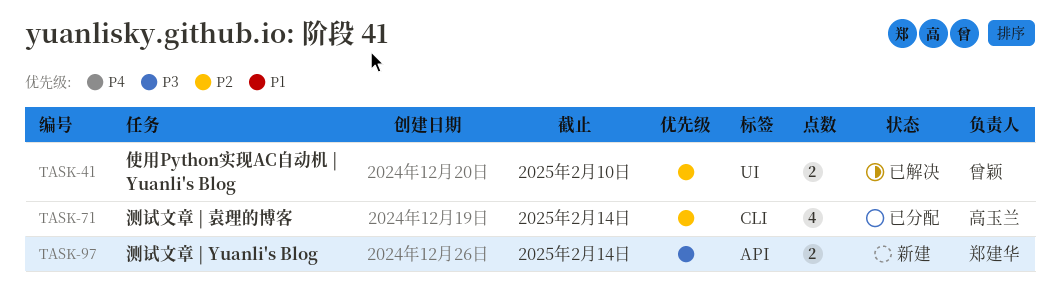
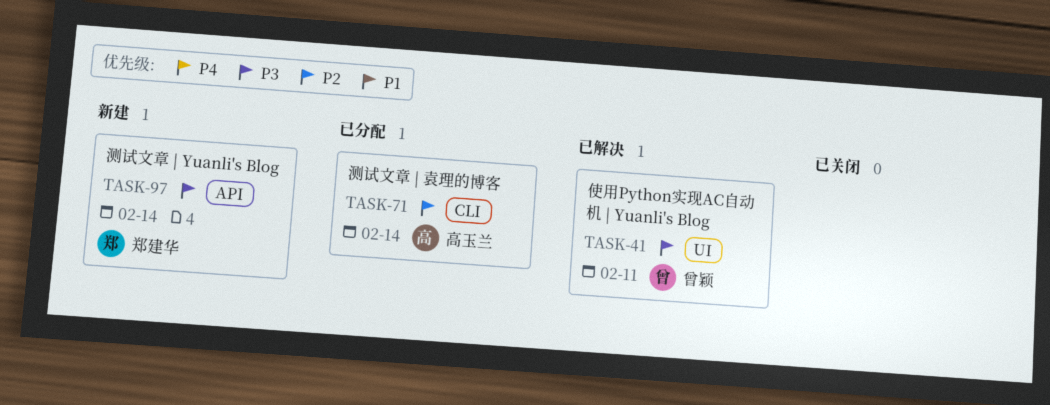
TASK-41, priority: P2 -> P3
TASK-41, due: Feb 10 -> Feb 11

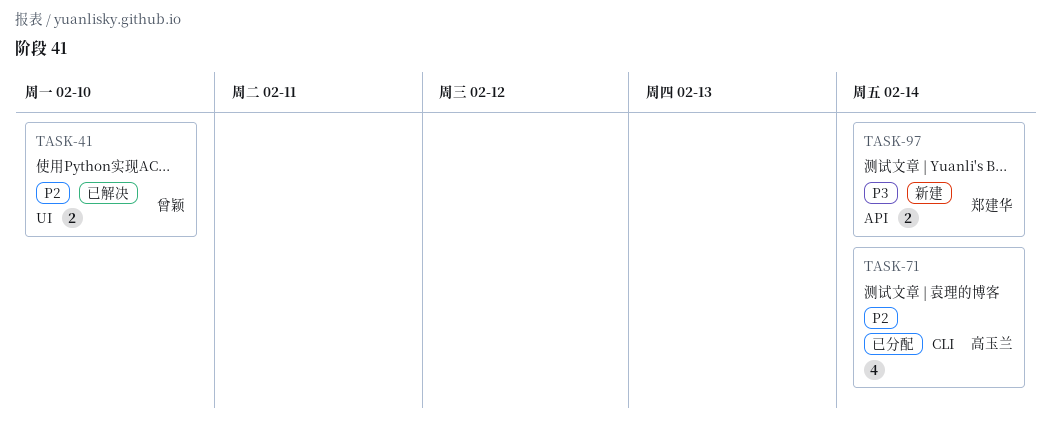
TASK-41, priority: P3 -> P2
TASK-41, due: Feb 11 -> Feb 10

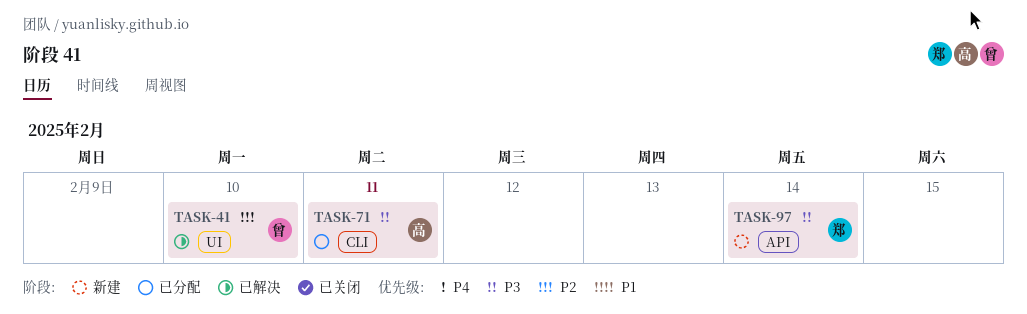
TASK-71, priority: P2 -> P3
TASK-71, due: Feb 14 -> Feb 11

